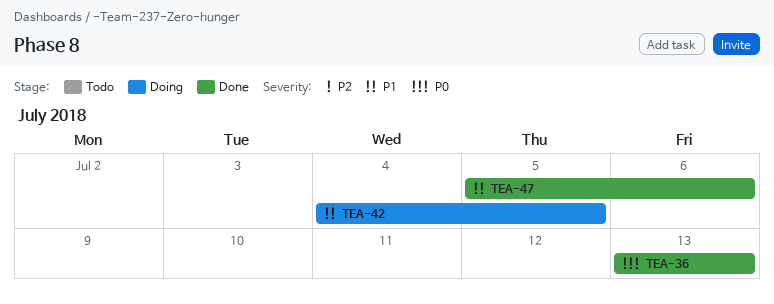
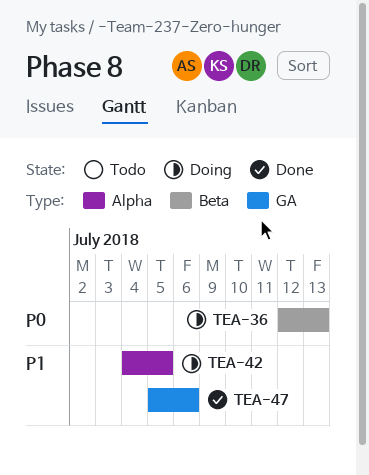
TEA-36, status: Done -> Doing
TEA-36, start: Jul 13 -> Jul 12

